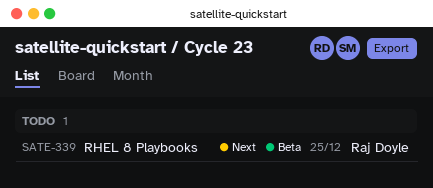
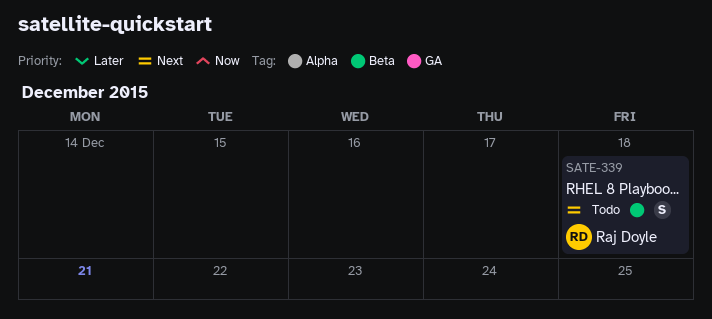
SATE-339, due: Dec 25 -> Dec 18

